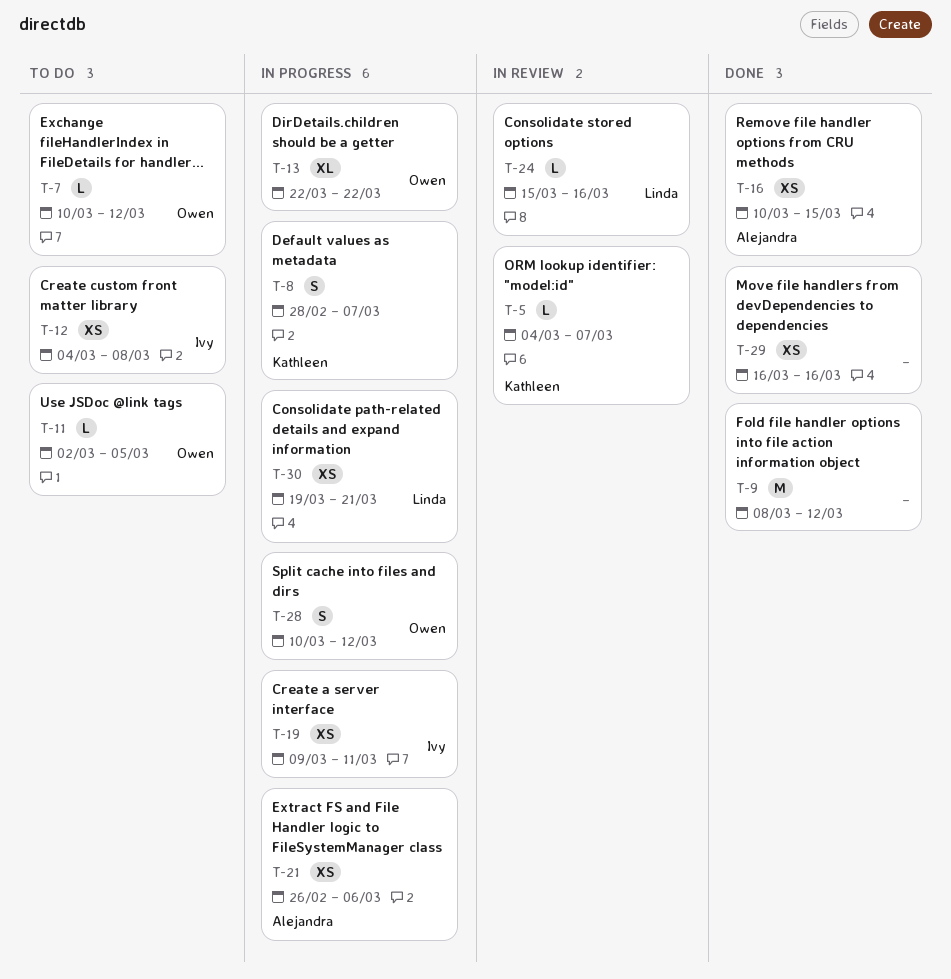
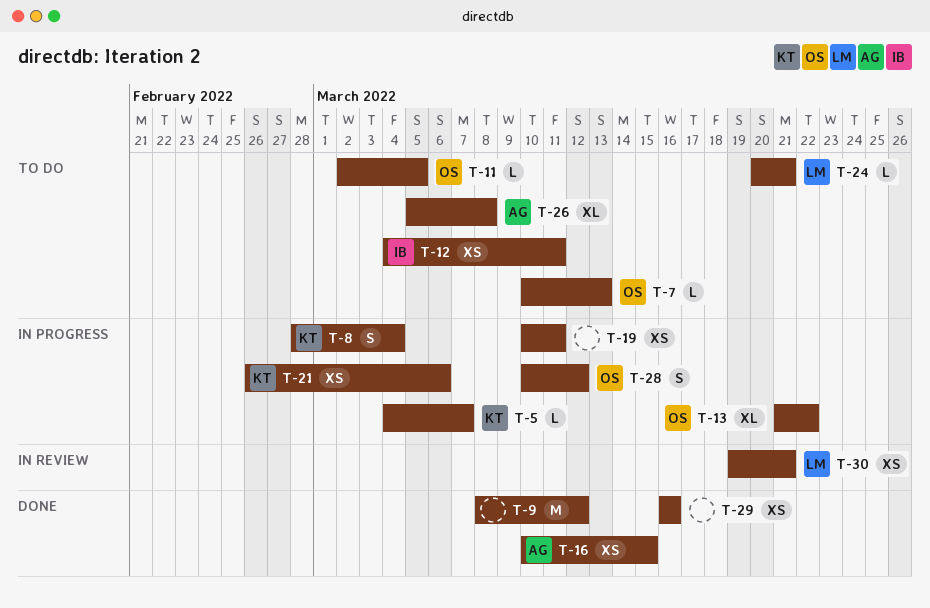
T-5, status: In review -> In progress
T-7, due: Mar 12 -> Mar 13
T-8, due: Mar 7 -> Mar 4
T-12, due: Mar 8 -> Mar 11
T-13, start: Mar 22 -> Mar 21
T-19, owner: Ivy -> none
T-19, start: Mar 9 -> Mar 10
T-21, owner: Alejandra -> Kathleen
T-24, status: In review -> To do
T-24, start: Mar 15 -> Mar 20
T-24, due: Mar 16 -> Mar 21
T-26: none -> present
T-30, status: In progress -> In review

